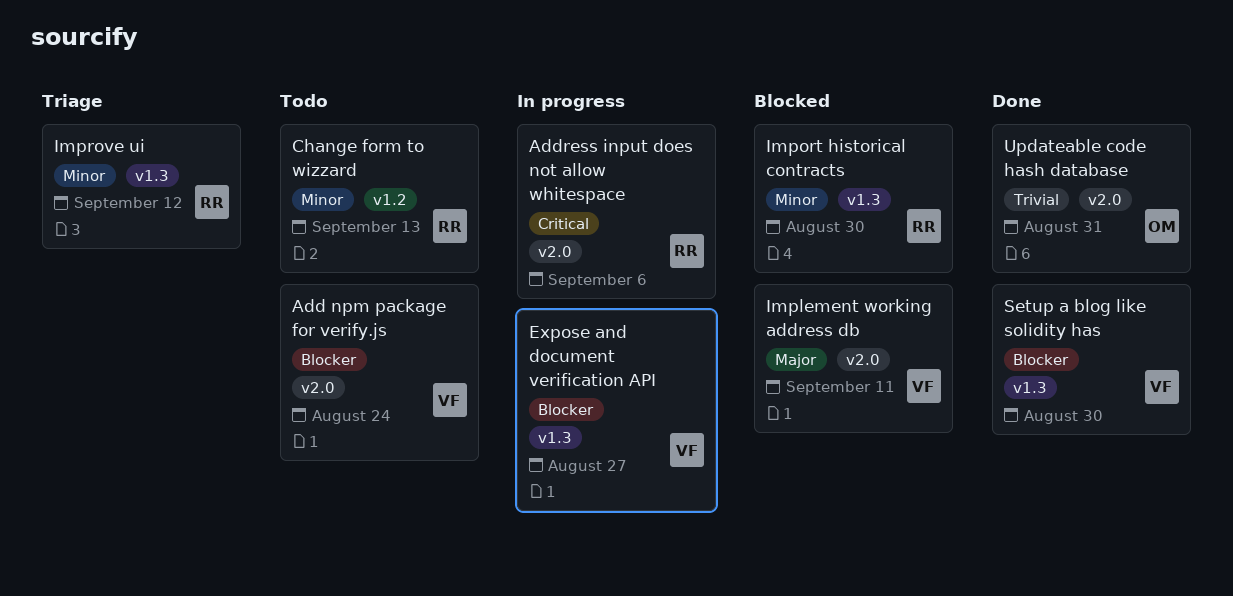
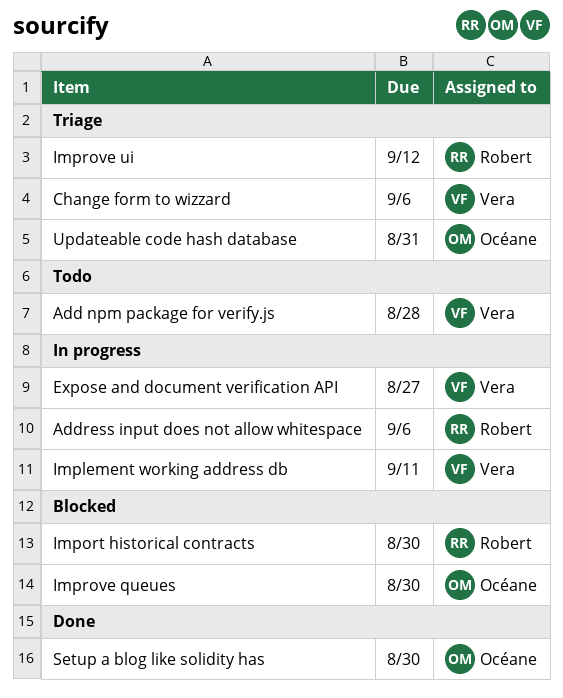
Add npm package for verify.js, due: Aug 24 -> Aug 28
Change form to wizzard, status: Todo -> Triage
Change form to wizzard, owner: Robert -> Vera
Change form to wizzard, due: Sep 13 -> Sep 6
Implement working address db, status: Blocked -> In progress
Improve queues: none -> present
Setup a blog like solidity has, owner: Vera -> Océane
Updateable code hash database, status: Done -> Triage

